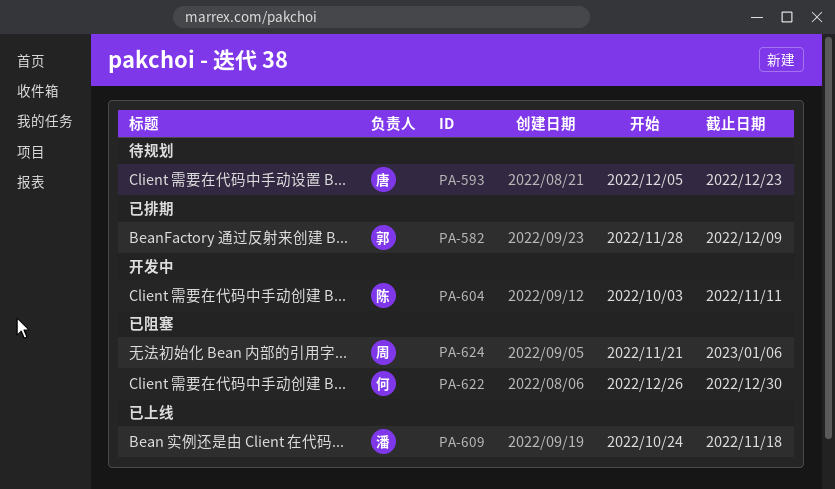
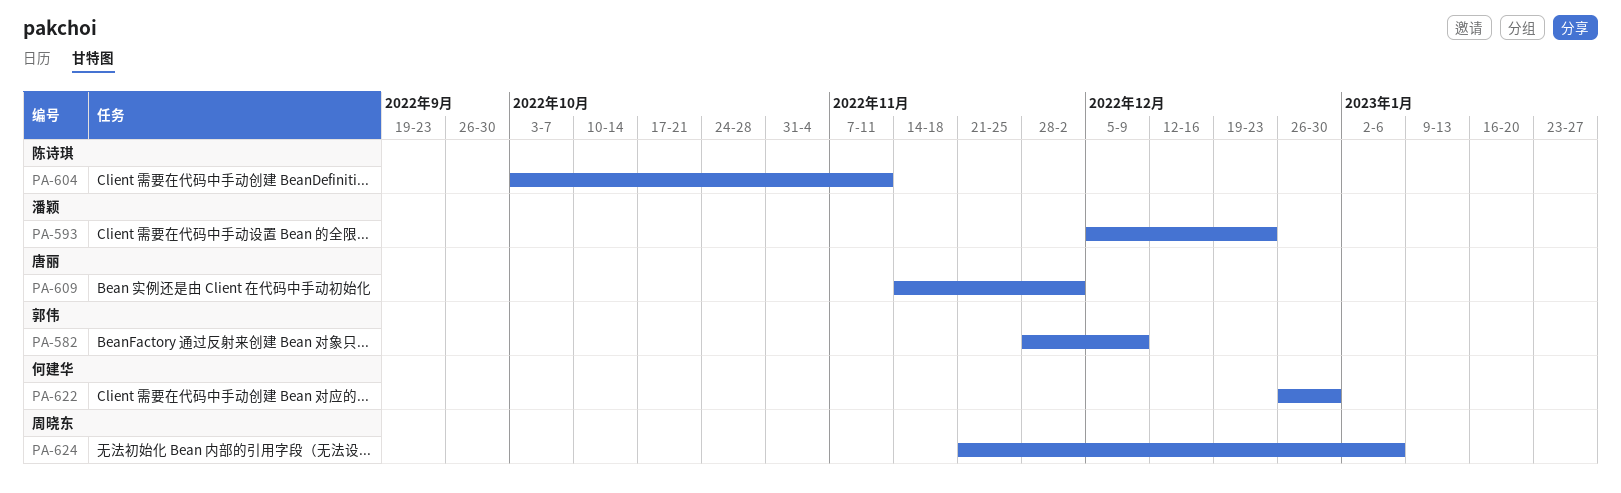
PA-593, owner: 唐丽 -> 潘颖
PA-609, owner: 潘颖 -> 唐丽
PA-609, start: Oct 24 -> Nov 14
PA-609, due: Nov 18 -> Dec 2

